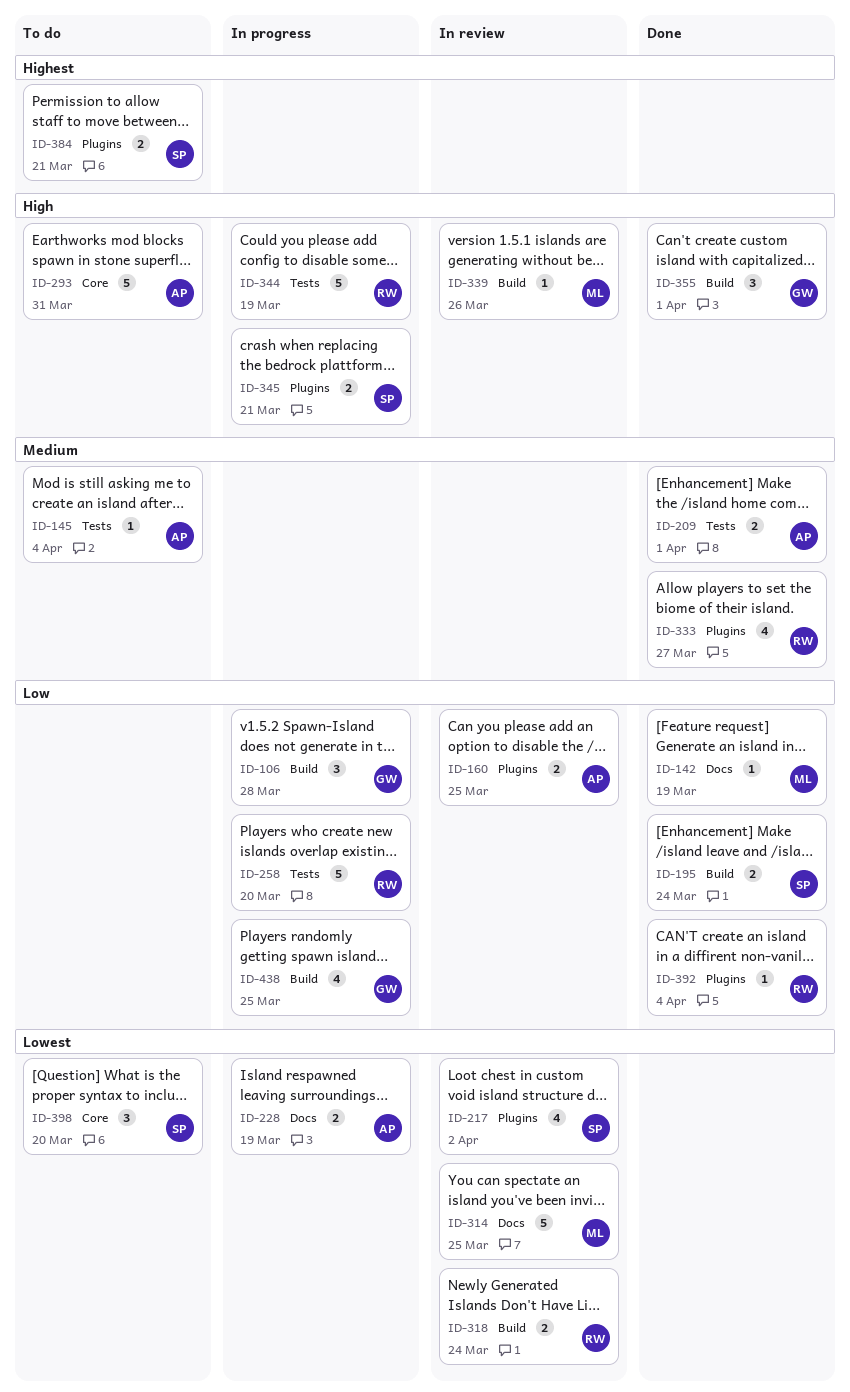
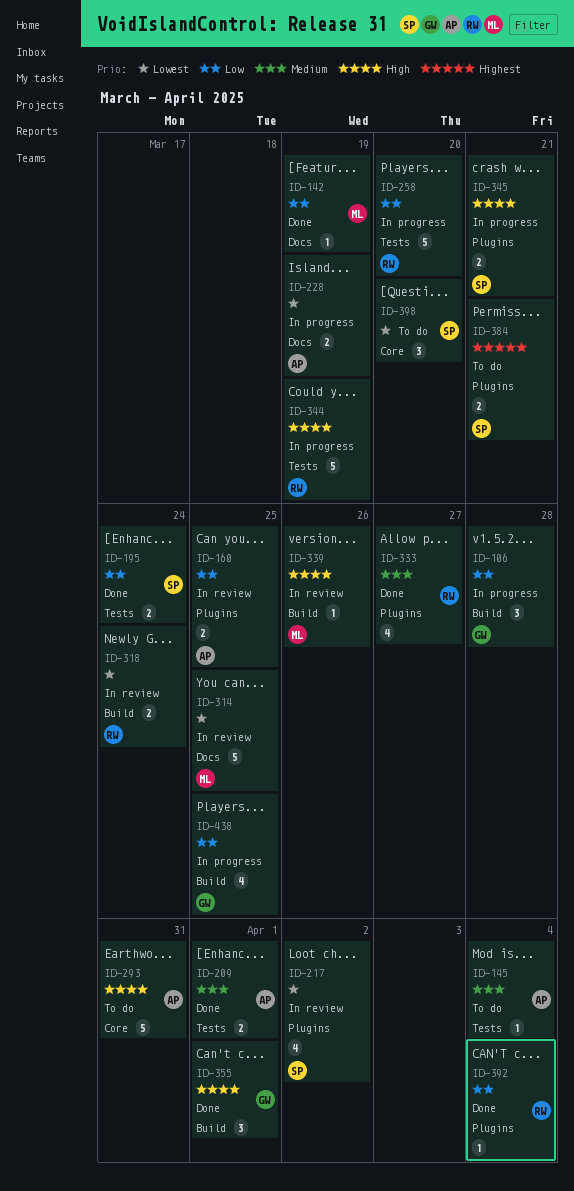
ID-195, label: Build -> Tests

